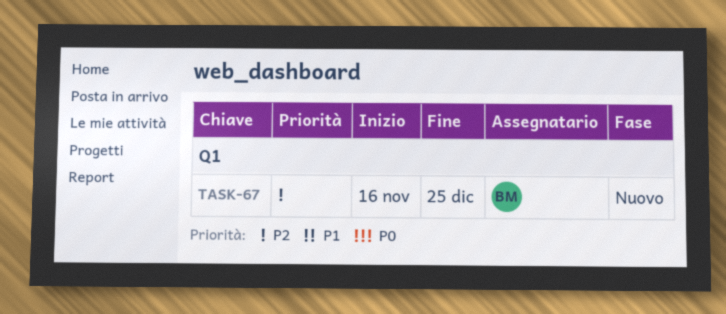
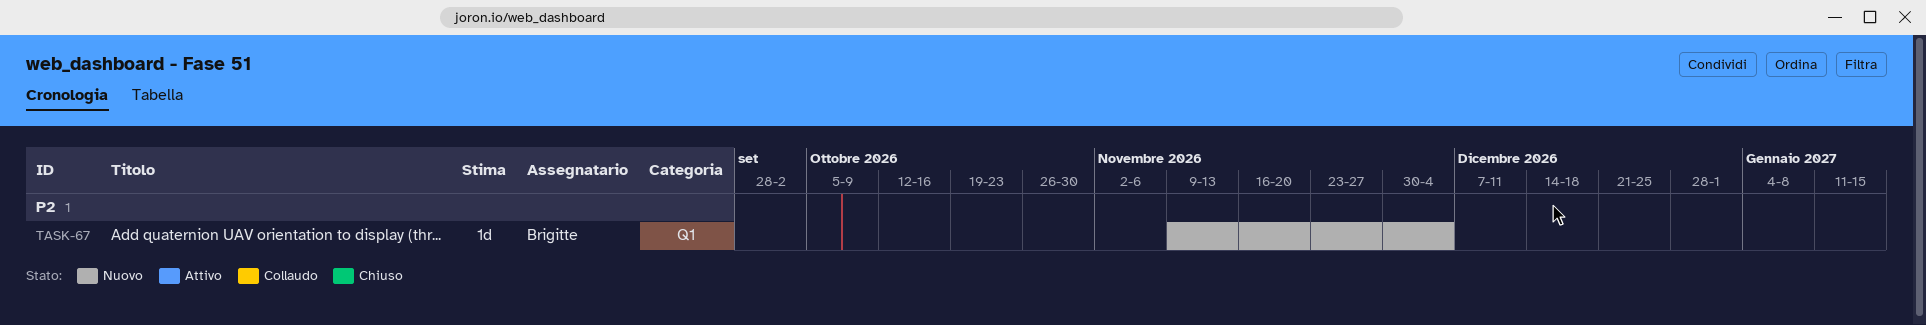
TASK-67, start: Nov 16 -> Nov 9
TASK-67, due: Dec 25 -> Dec 4

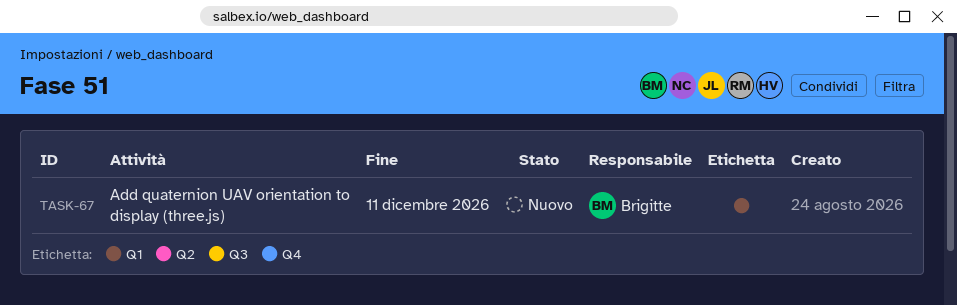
TASK-67, due: Dec 4 -> Dec 11

